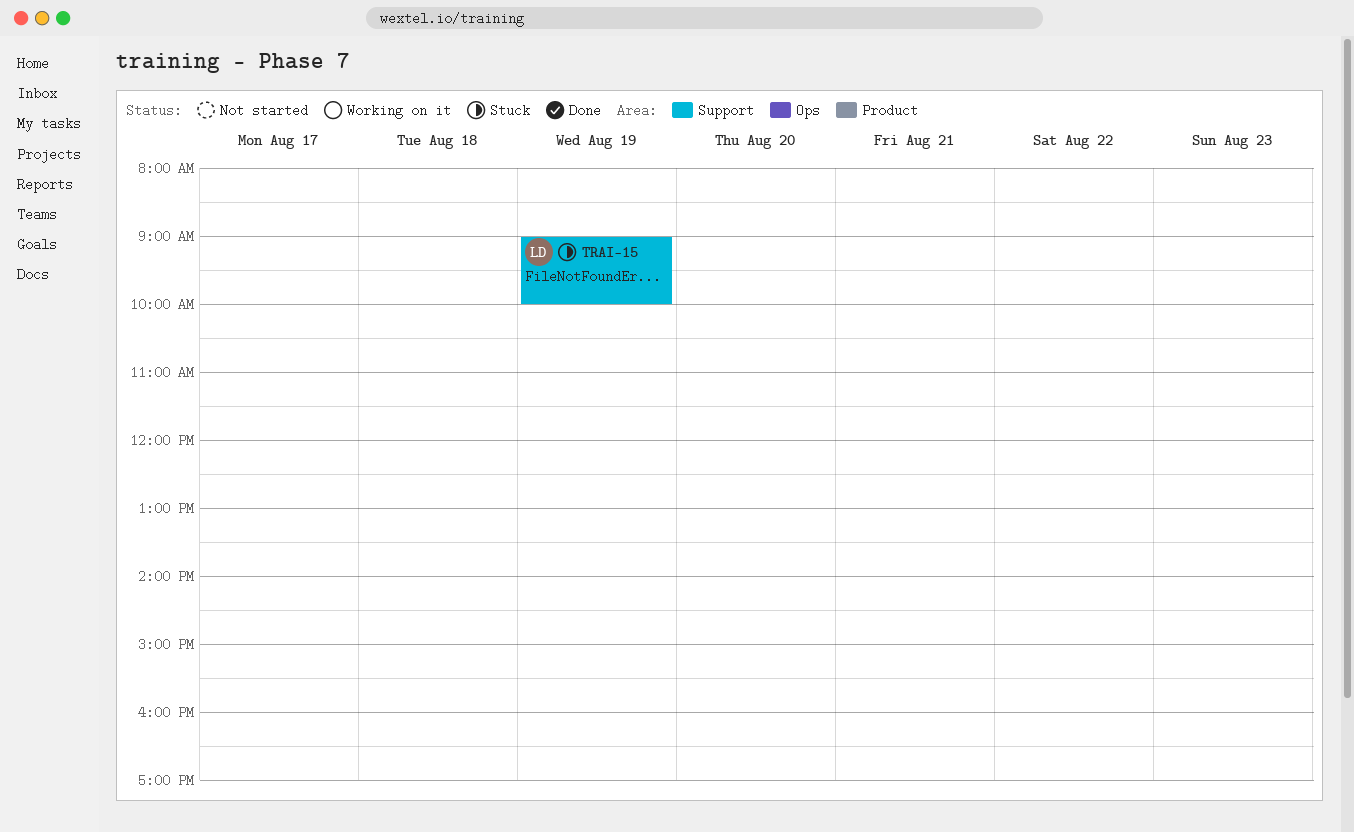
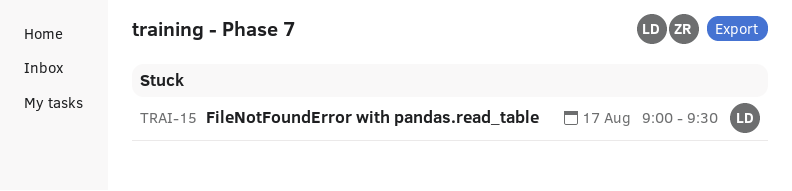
TRAI-15, day: Aug 19 -> Aug 17
TRAI-15, ends: 10:00 -> 09:30

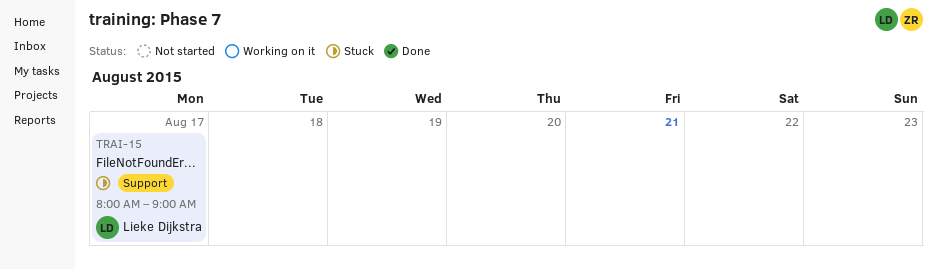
TRAI-15, begins: 09:00 -> 08:00
TRAI-15, ends: 09:30 -> 09:00

